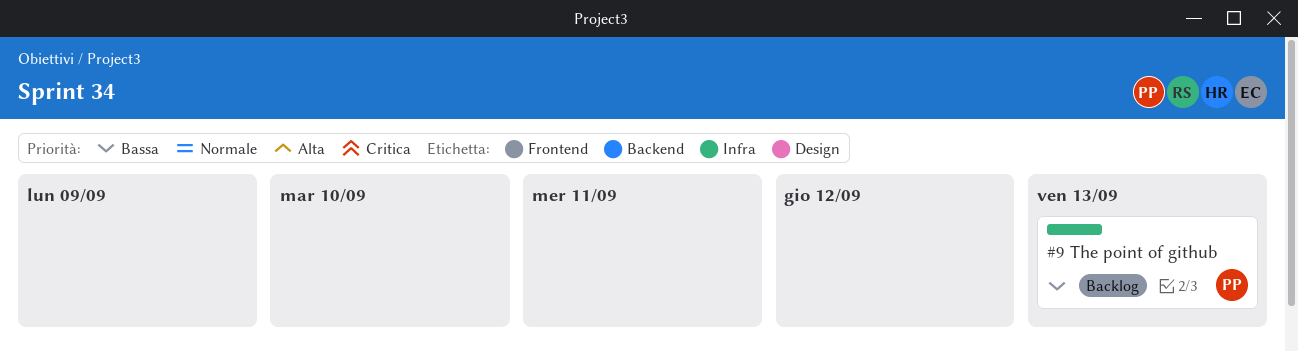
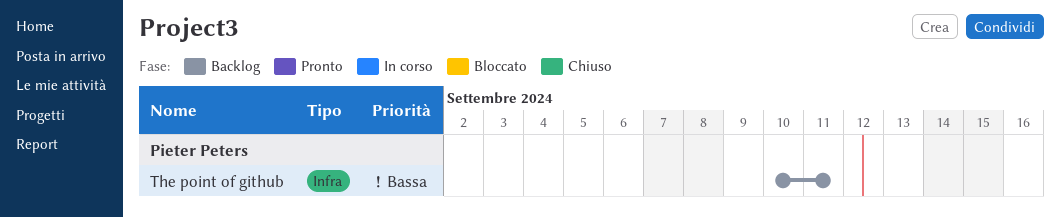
The point of github, due: Sep 13 -> Sep 11

